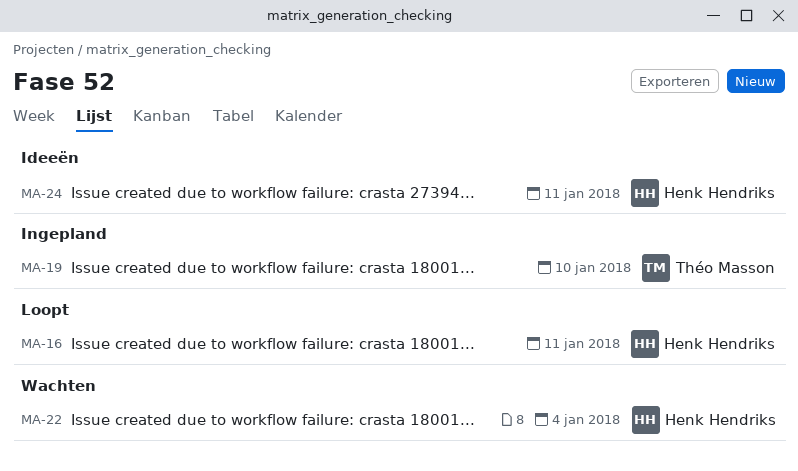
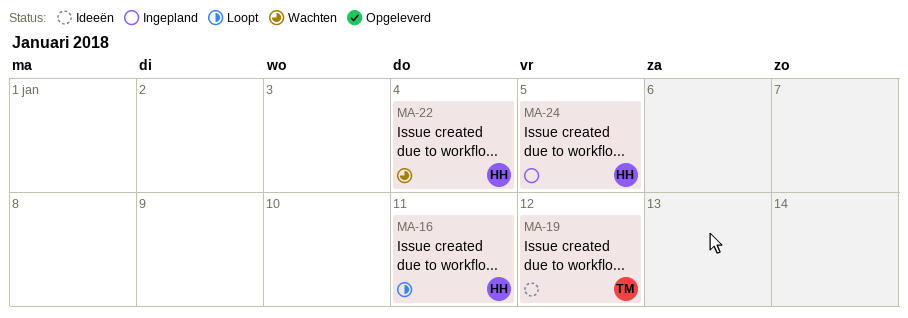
MA-19, status: Ingepland -> Ideeën
MA-19, due: Jan 10 -> Jan 12
MA-24, status: Ideeën -> Ingepland
MA-24, due: Jan 11 -> Jan 5

